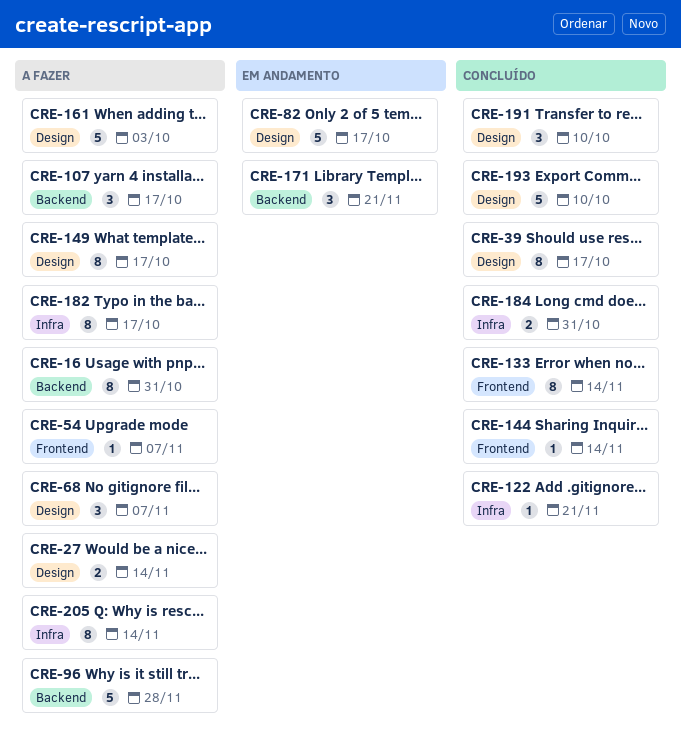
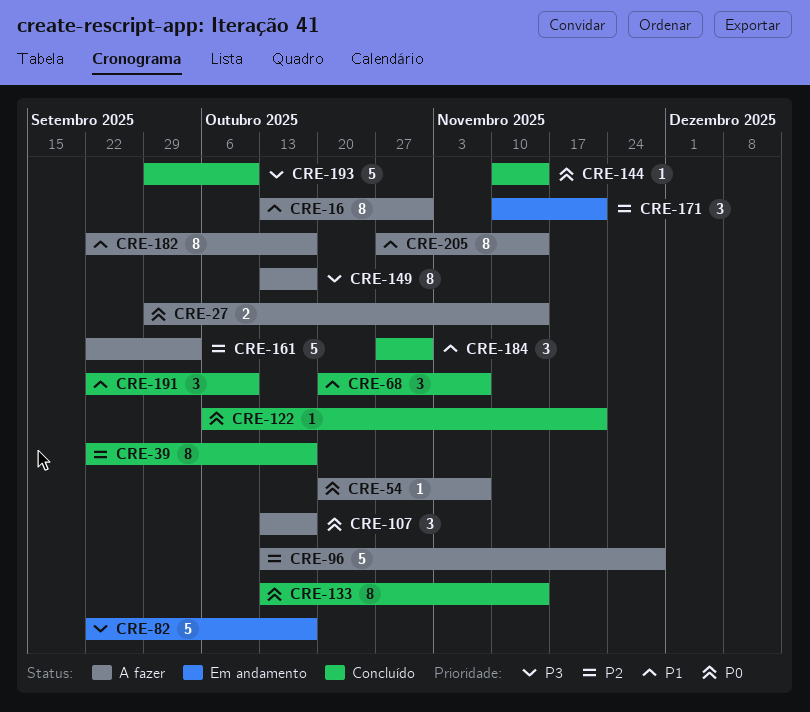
CRE-68, status: A fazer -> Concluído
CRE-184, estimate: 2 -> 3

